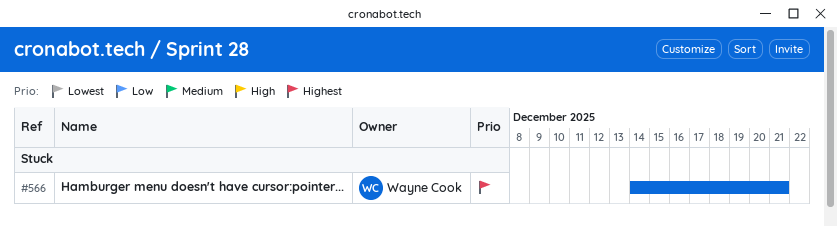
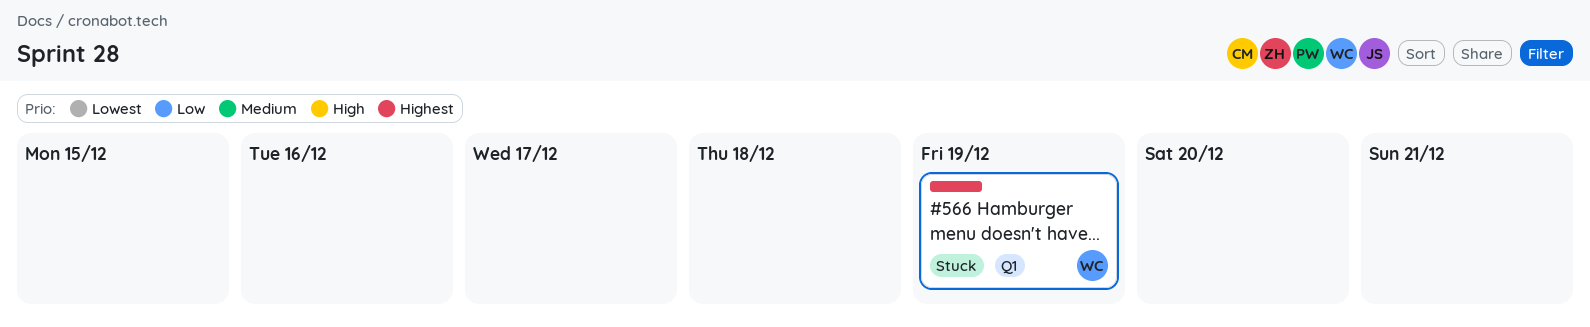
#566, due: Dec 21 -> Dec 19

